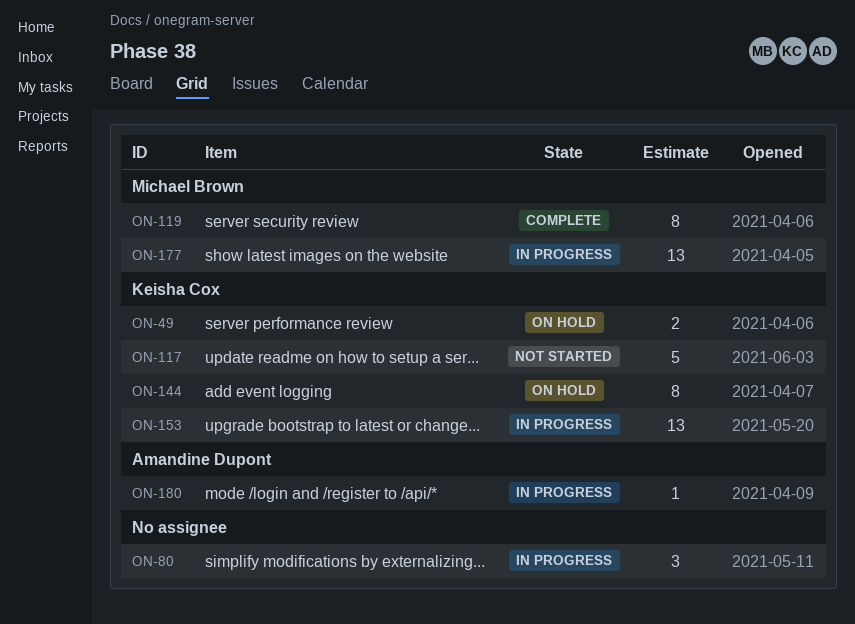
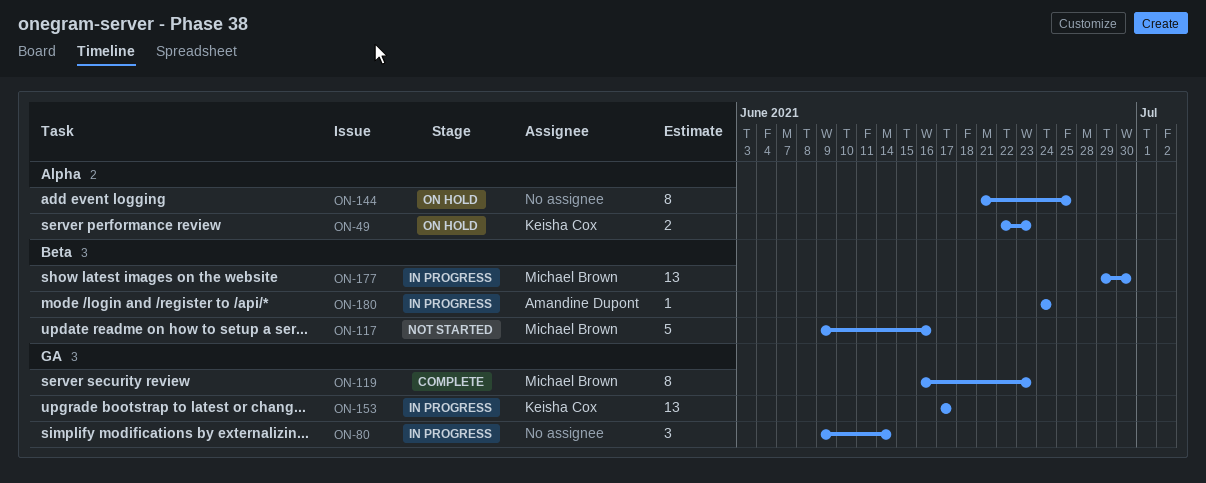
ON-117, owner: Keisha Cox -> Michael Brown
ON-144, owner: Keisha Cox -> none

